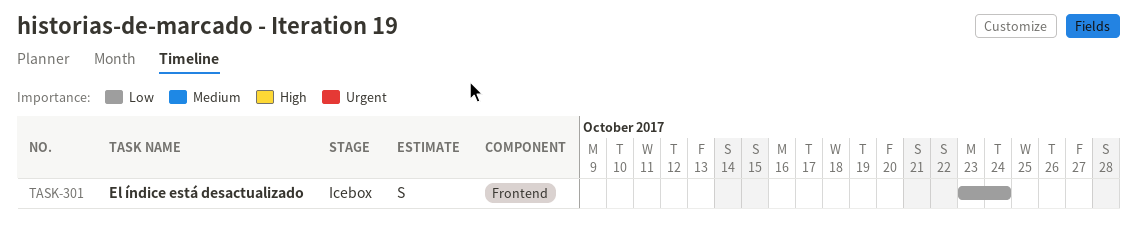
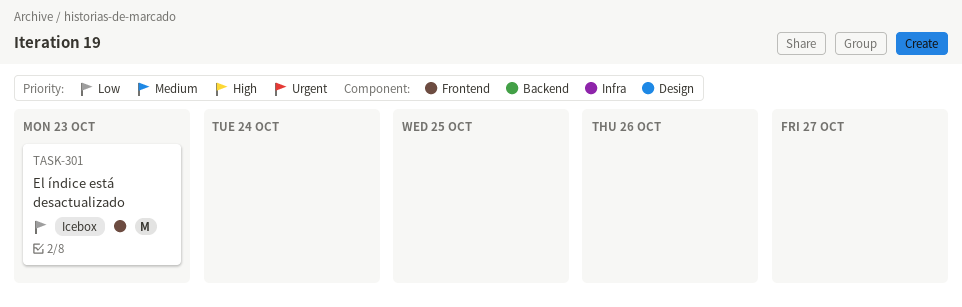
TASK-301, estimate: S -> M
TASK-301, due: Oct 24 -> Oct 23

